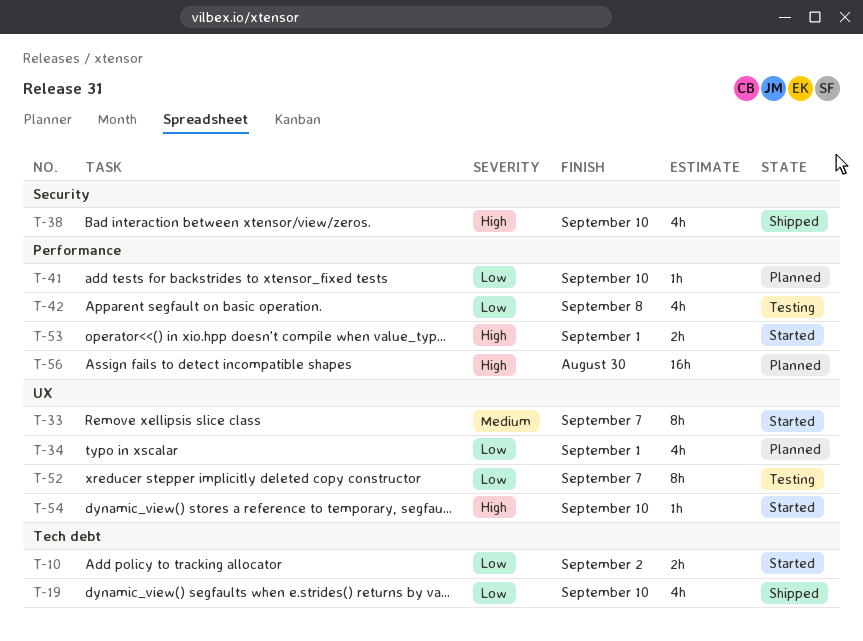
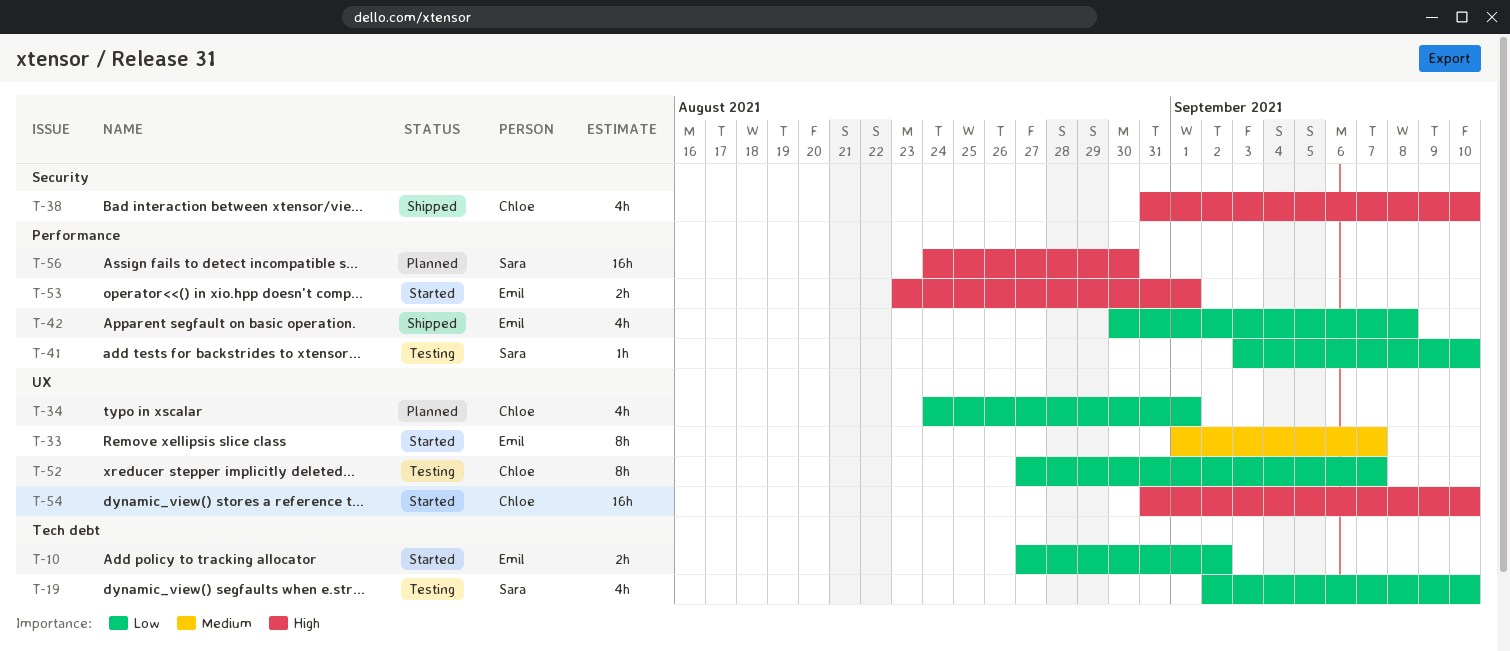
T-19, status: Shipped -> Testing
T-41, status: Planned -> Testing
T-42, status: Testing -> Shipped
T-54, estimate: 1h -> 16h

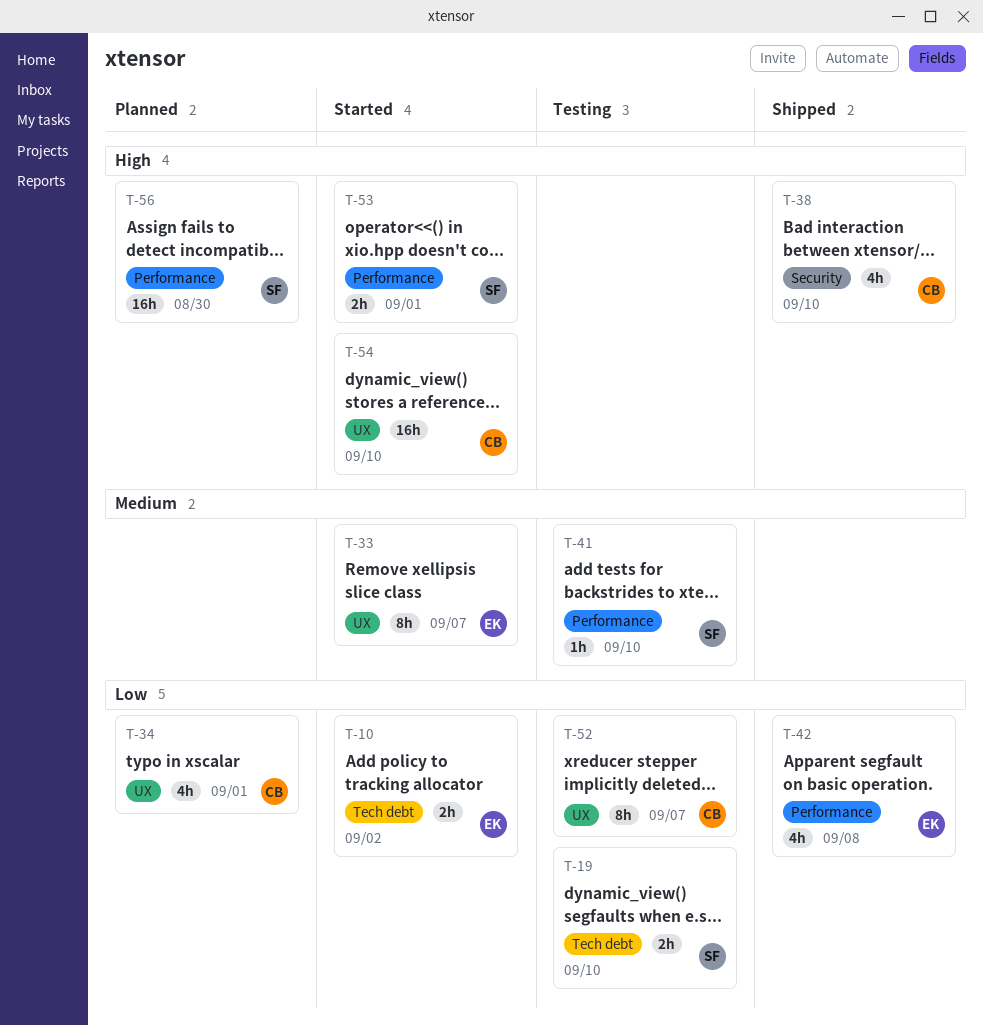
T-19, estimate: 4h -> 2h
T-41, priority: Low -> Medium
T-53, owner: Emil -> Sara

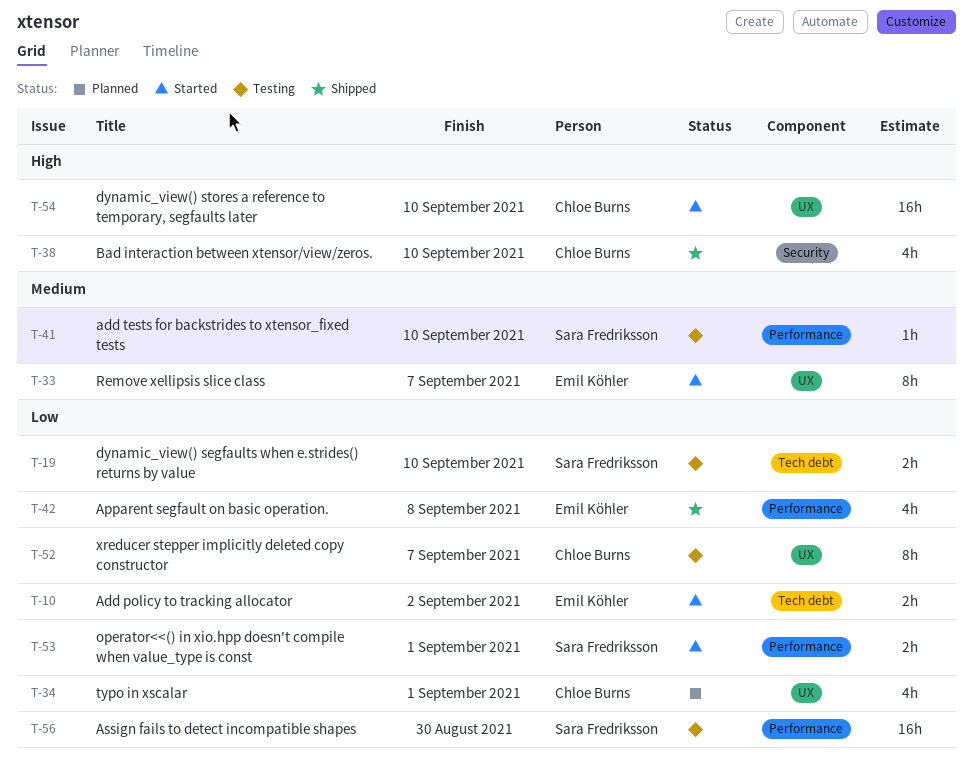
T-53, priority: High -> Low
T-56, status: Planned -> Testing
T-56, priority: High -> Low

